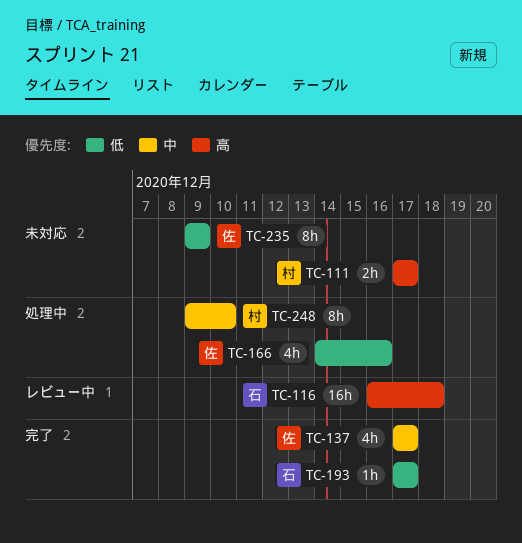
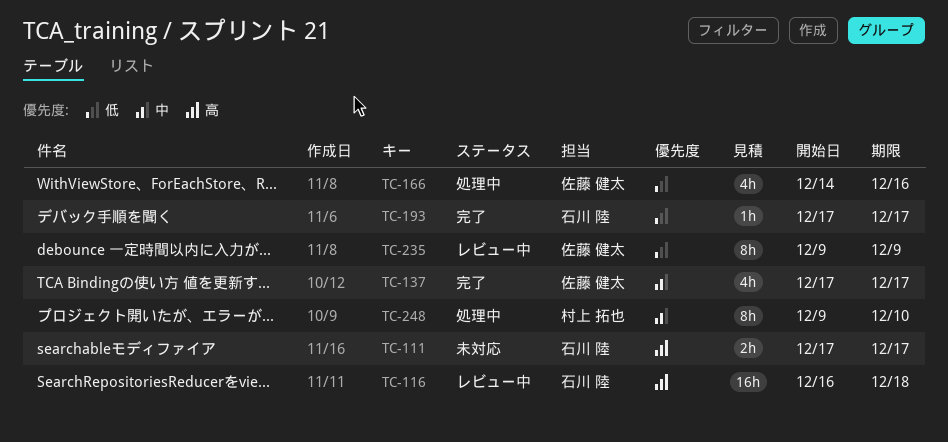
TC-111, owner: 村上 拓也 -> 石川 陸
TC-235, status: 未対応 -> レビュー中

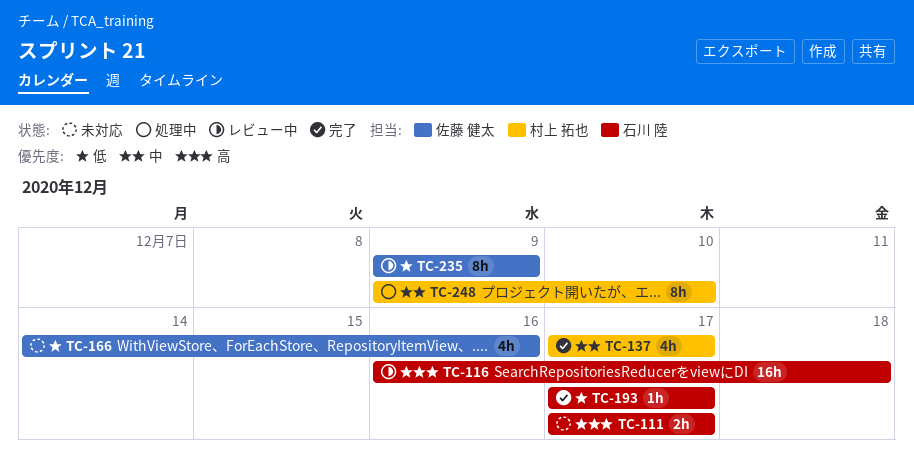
TC-137, owner: 佐藤 健太 -> 村上 拓也
TC-166, status: 処理中 -> 未対応

